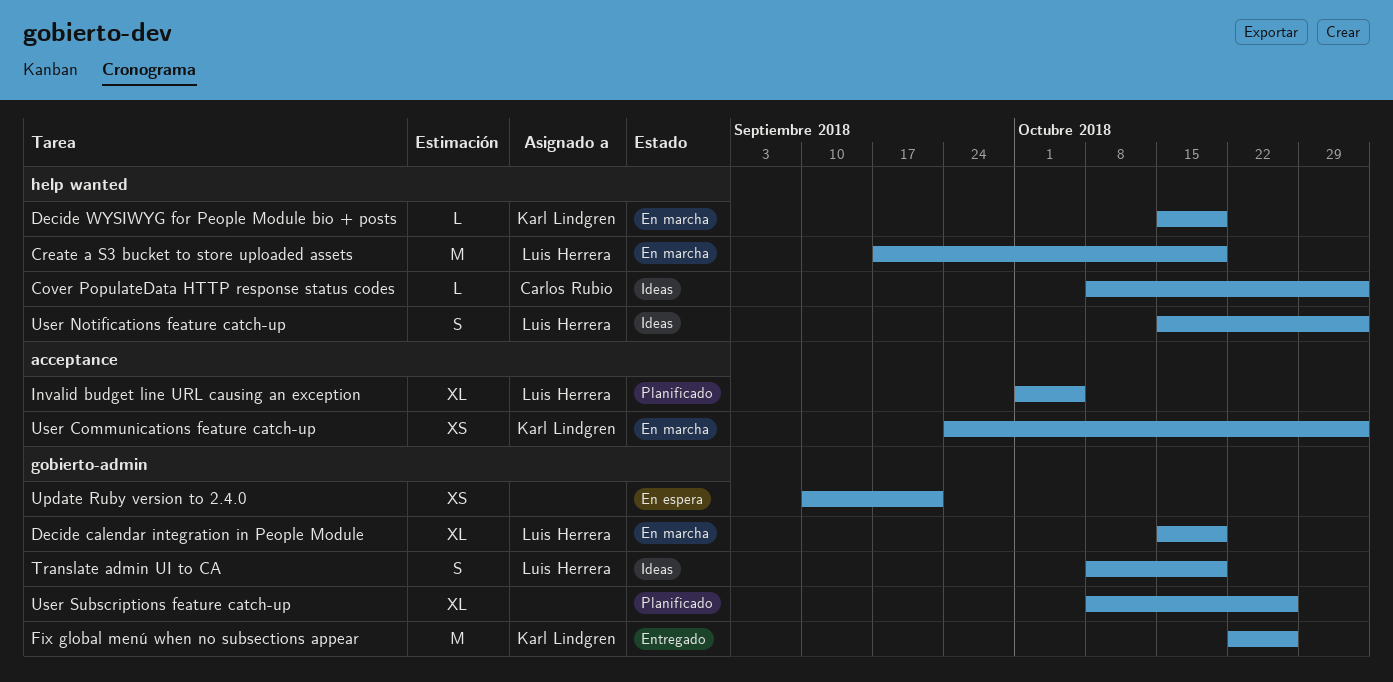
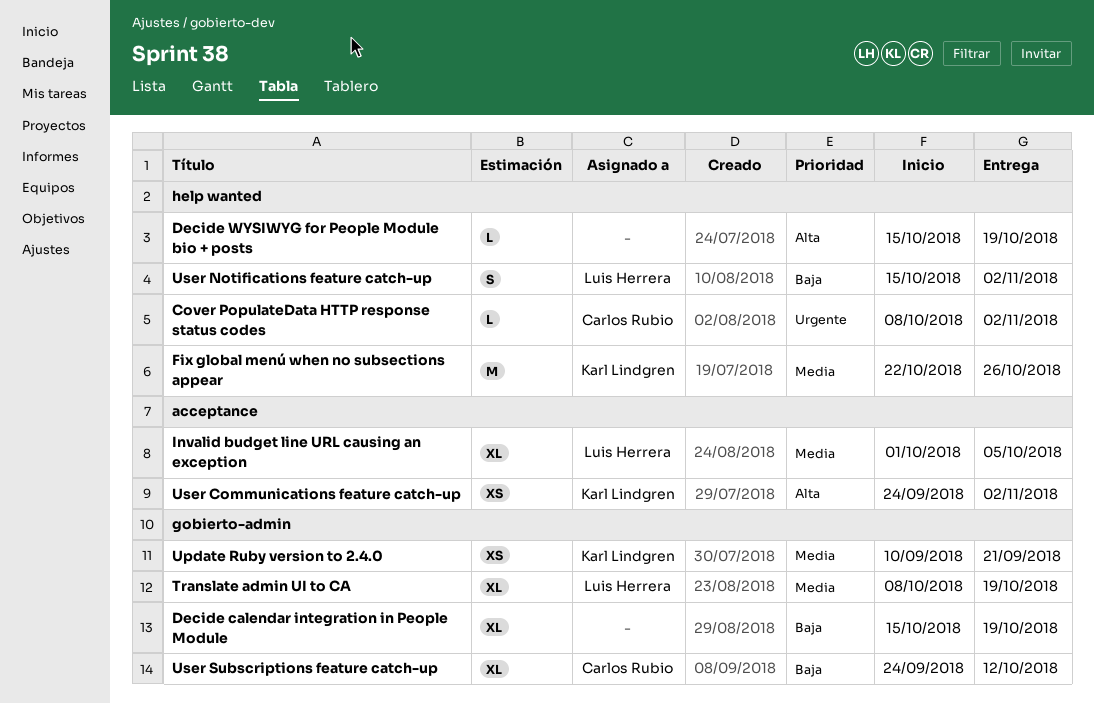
Create a S3 bucket to store uploaded assets: present -> none
Decide calendar integration in People Module, owner: Luis Herrera -> none
Decide WYSIWYG for People Module bio + posts, owner: Karl Lindgren -> none
Fix global menú when no subsections appear, label: gobierto-admin -> help wanted
Translate admin UI to CA, estimate: S -> XL
Update Ruby version to 2.4.0, owner: none -> Karl Lindgren
User Subscriptions feature catch-up, owner: none -> Carlos Rubio
User Subscriptions feature catch-up, start: Oct 8 -> Sep 24
User Subscriptions feature catch-up, due: Oct 26 -> Oct 12

